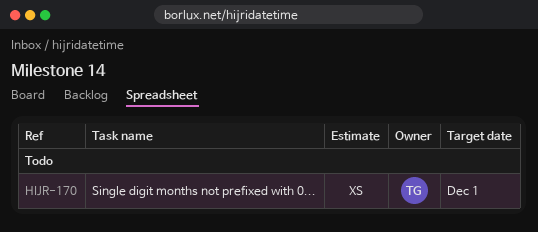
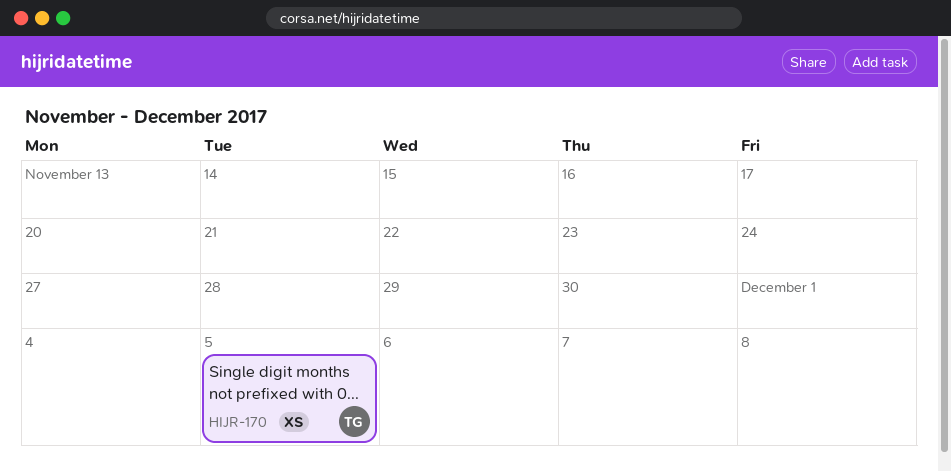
HIJR-170, due: Dec 1 -> Dec 5

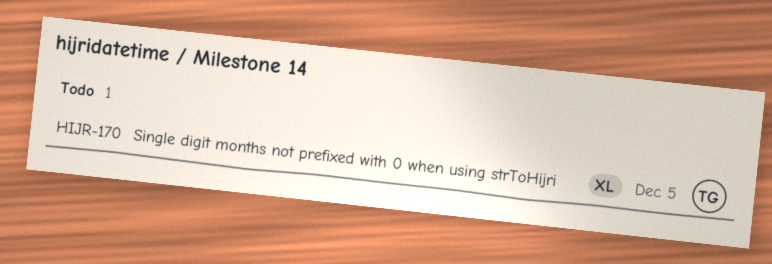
HIJR-170, estimate: XS -> XL

